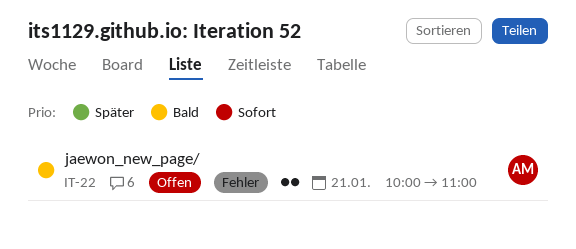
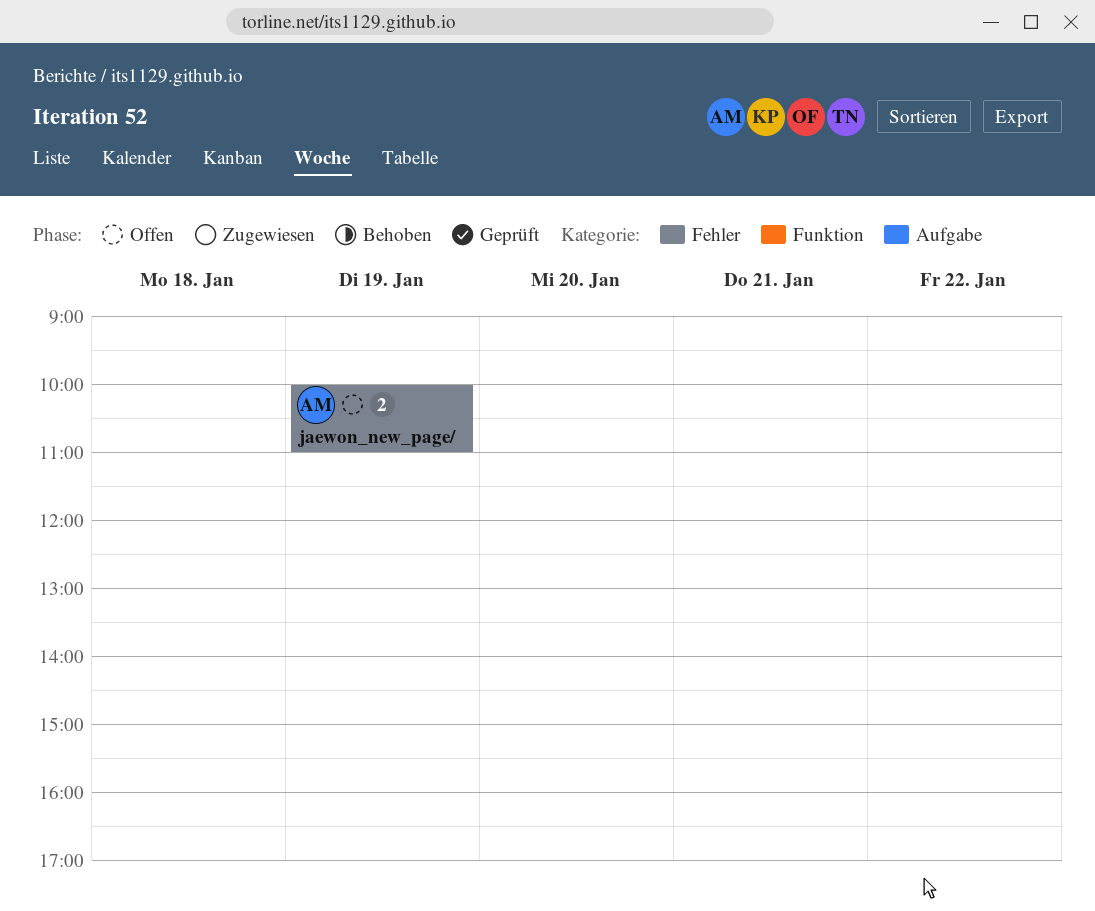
jaewon_new_page/, day: Jan 21 -> Jan 19

